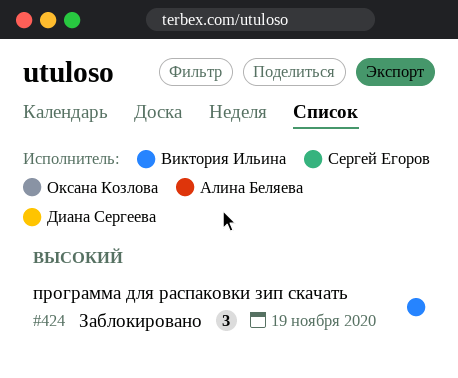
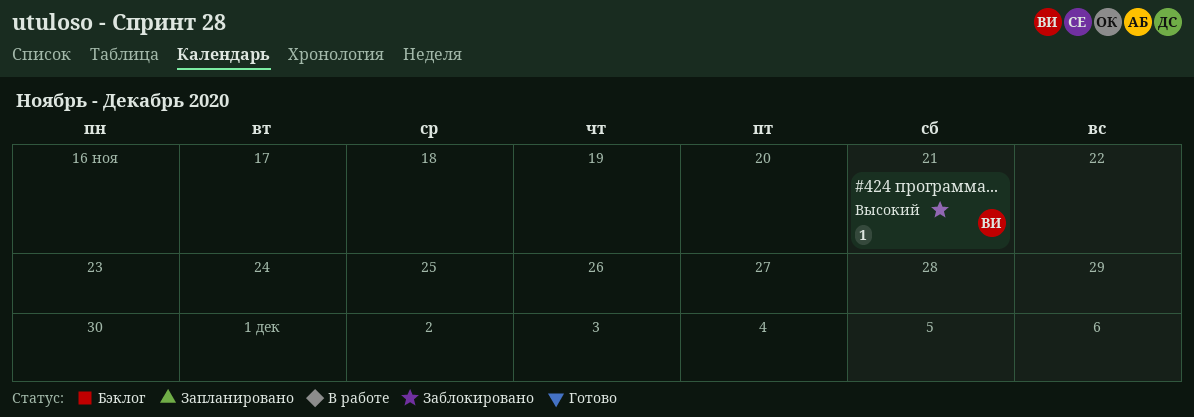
#424, estimate: 3 -> 1
#424, due: Nov 19 -> Nov 21

